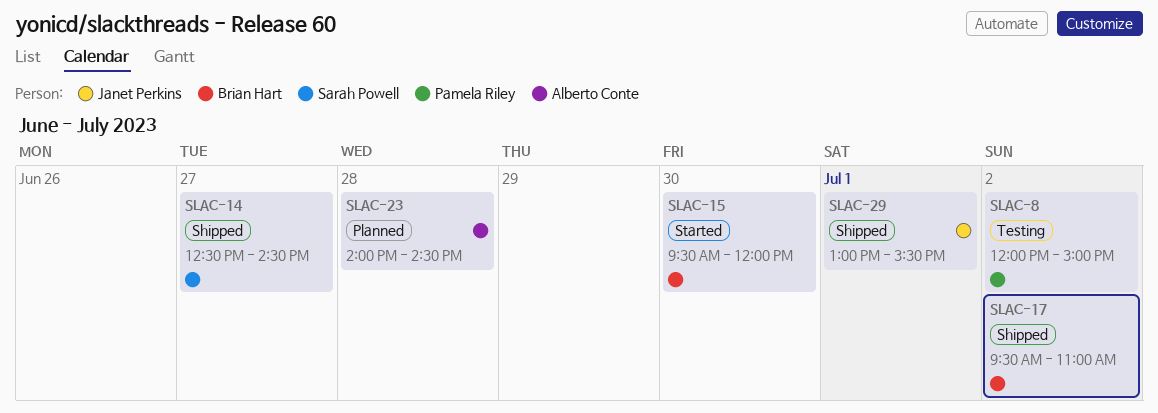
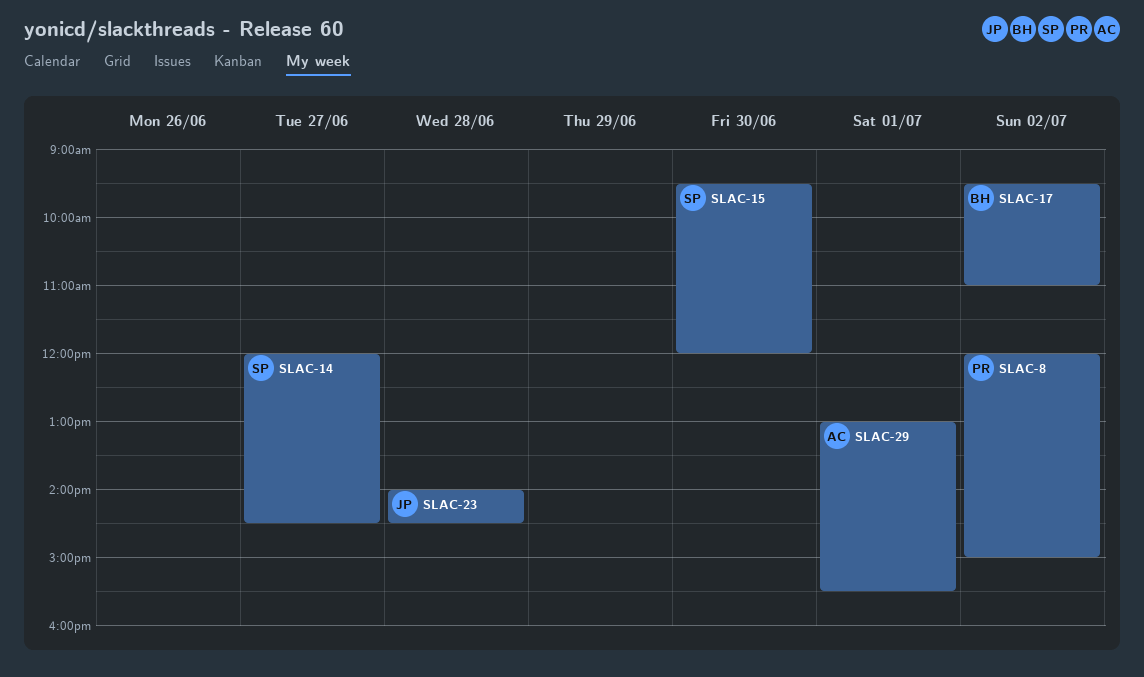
SLAC-14, begins: 12:30 -> 12:00
SLAC-15, owner: Brian Hart -> Sarah Powell
SLAC-23, owner: Alberto Conte -> Janet Perkins
SLAC-29, owner: Janet Perkins -> Alberto Conte

